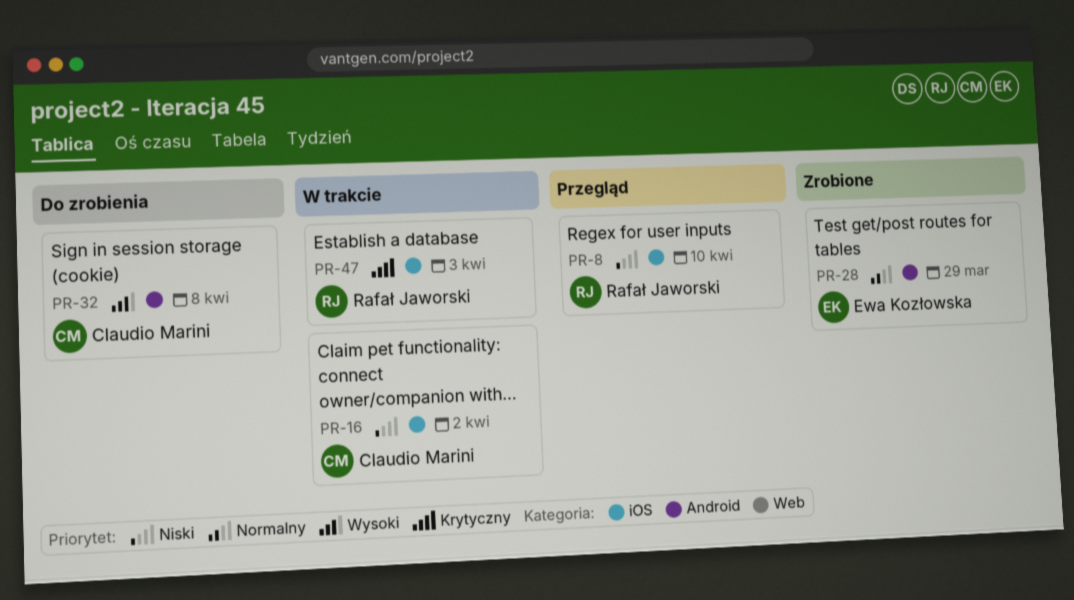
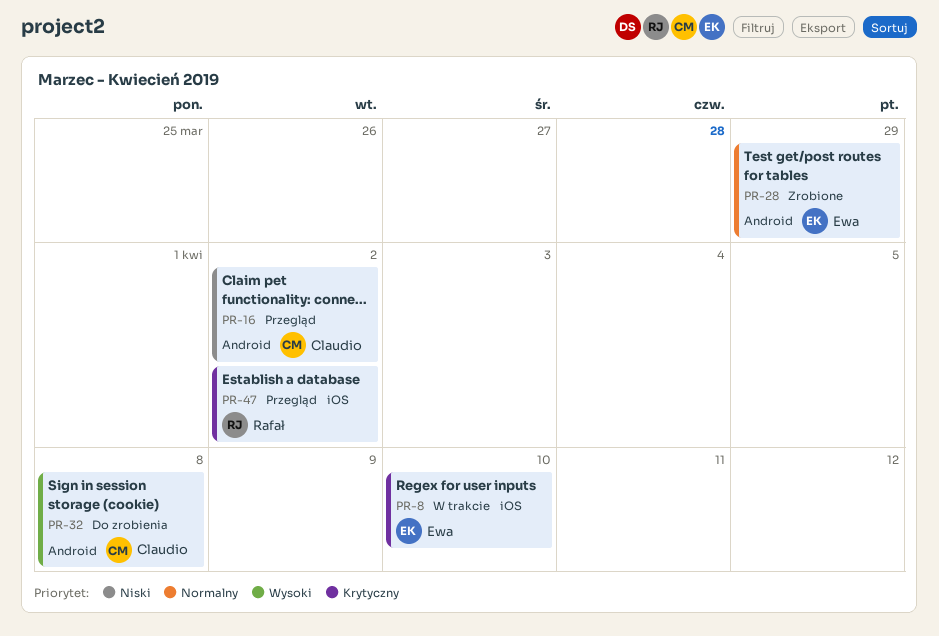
PR-8, status: Przegląd -> W trakcie
PR-8, owner: Rafał Jaworski -> Ewa Kozłowska
PR-8, priority: Niski -> Krytyczny
PR-16, status: W trakcie -> Przegląd
PR-16, label: iOS -> Android
PR-47, status: W trakcie -> Przegląd
PR-47, due: Apr 3 -> Apr 2

